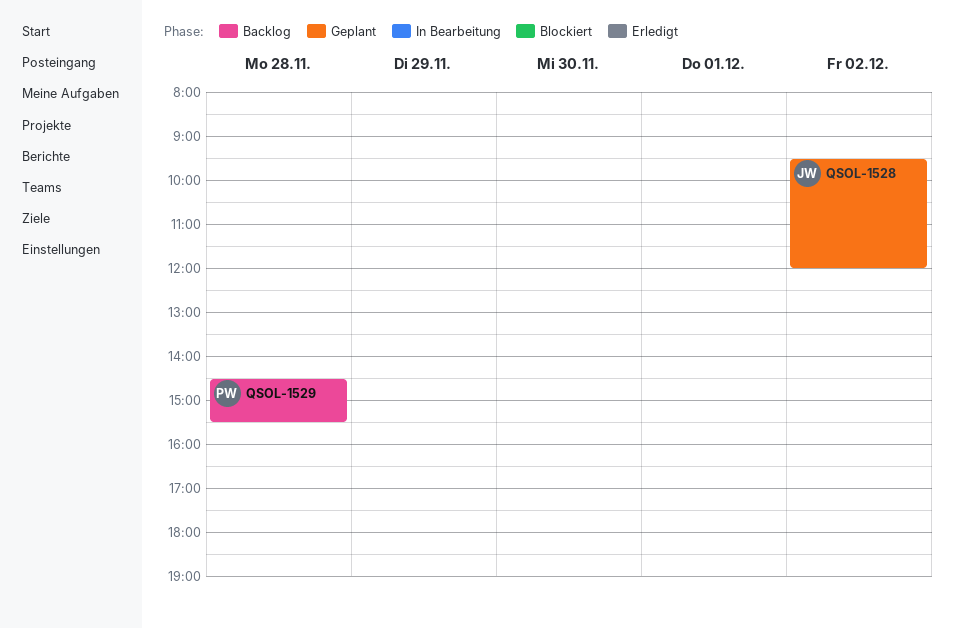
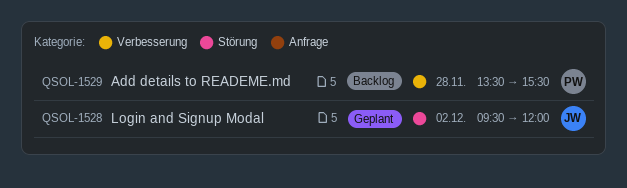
QSOL-1529, begins: 14:30 -> 13:30

